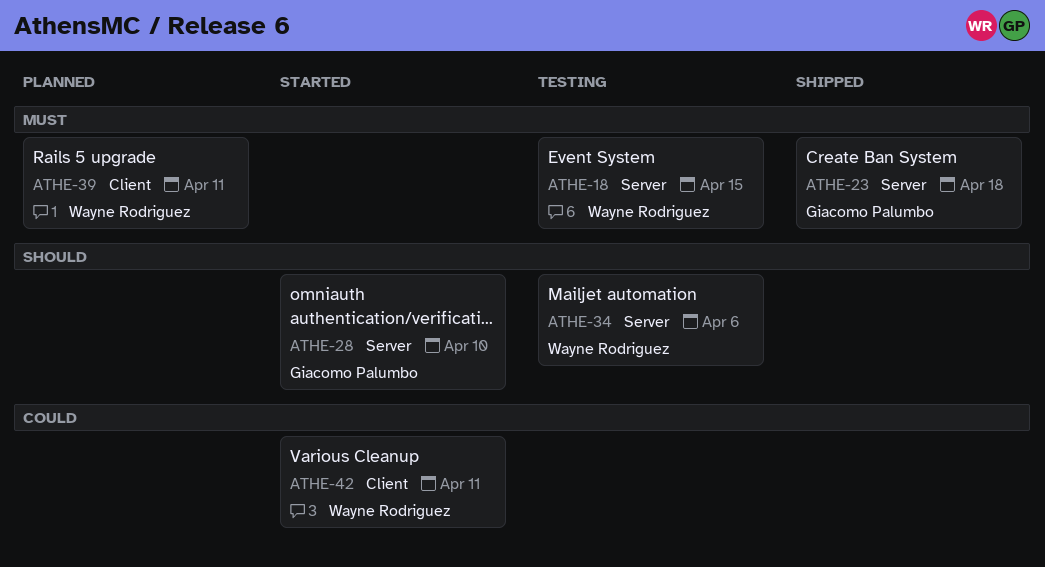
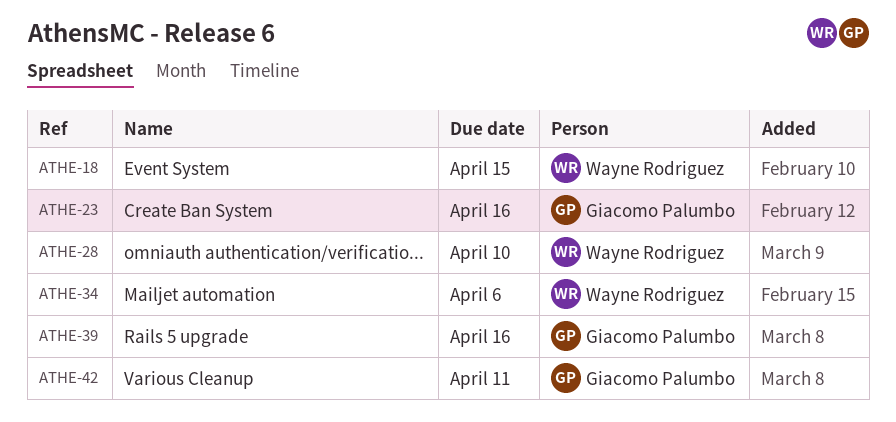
ATHE-23, due: Apr 18 -> Apr 16
ATHE-28, owner: Giacomo Palumbo -> Wayne Rodriguez
ATHE-39, owner: Wayne Rodriguez -> Giacomo Palumbo
ATHE-39, due: Apr 11 -> Apr 16
ATHE-42, owner: Wayne Rodriguez -> Giacomo Palumbo

